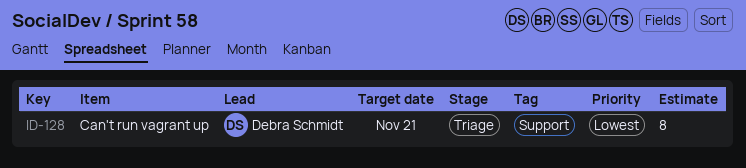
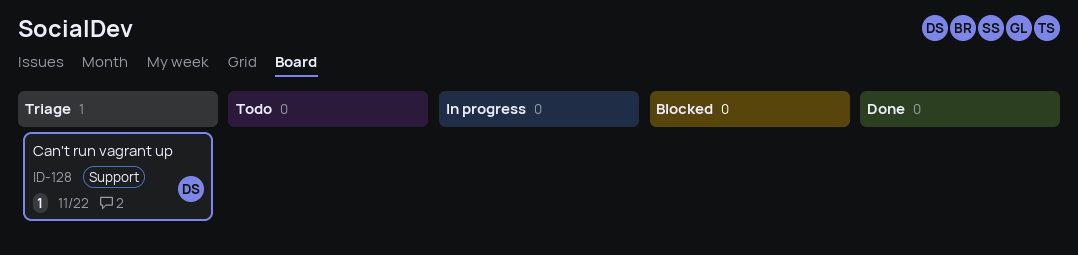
ID-128, estimate: 8 -> 1
ID-128, due: Nov 21 -> Nov 22

